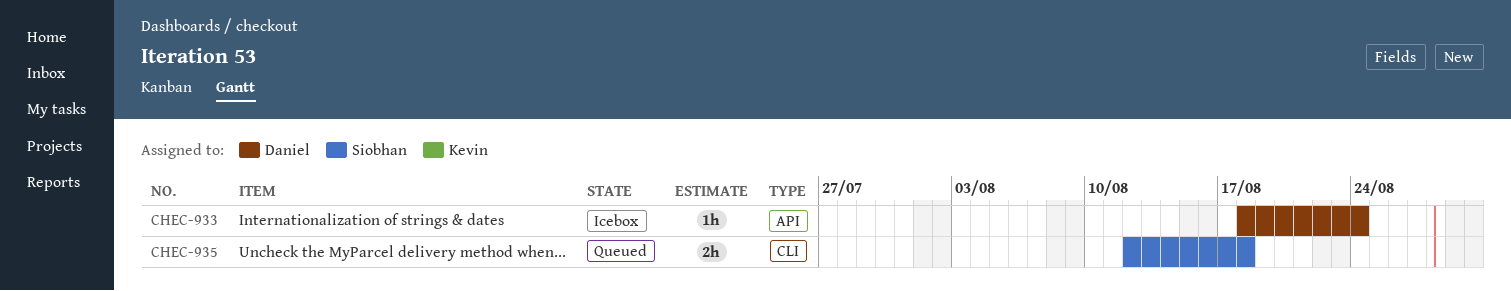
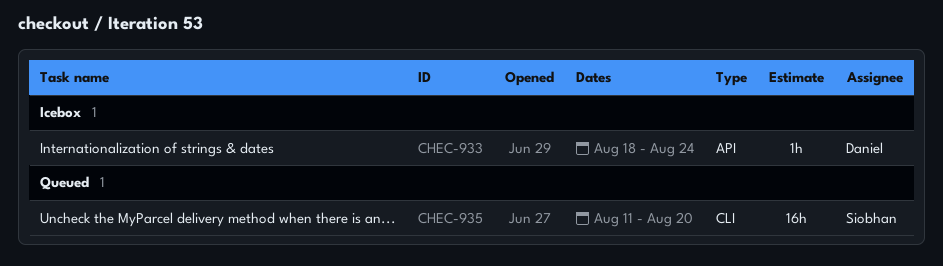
CHEC-935, estimate: 2h -> 16h
CHEC-935, start: Aug 12 -> Aug 11
CHEC-935, due: Aug 18 -> Aug 20

